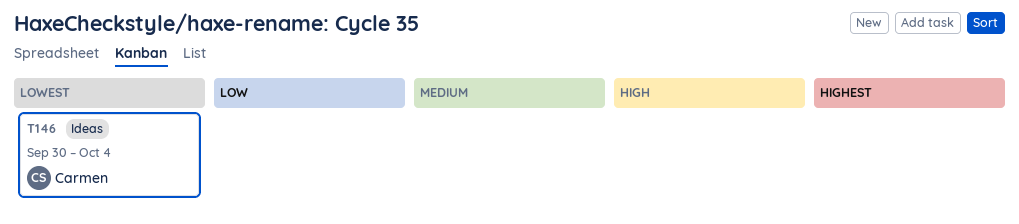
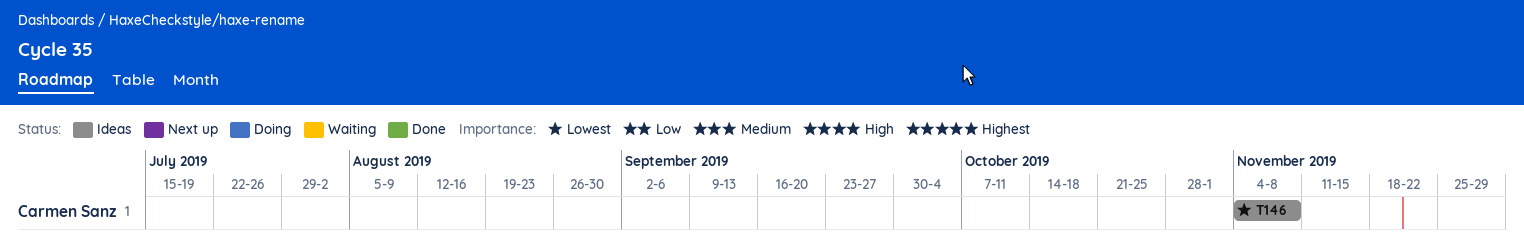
T146, start: Sep 30 -> Nov 4
T146, due: Oct 4 -> Nov 8

